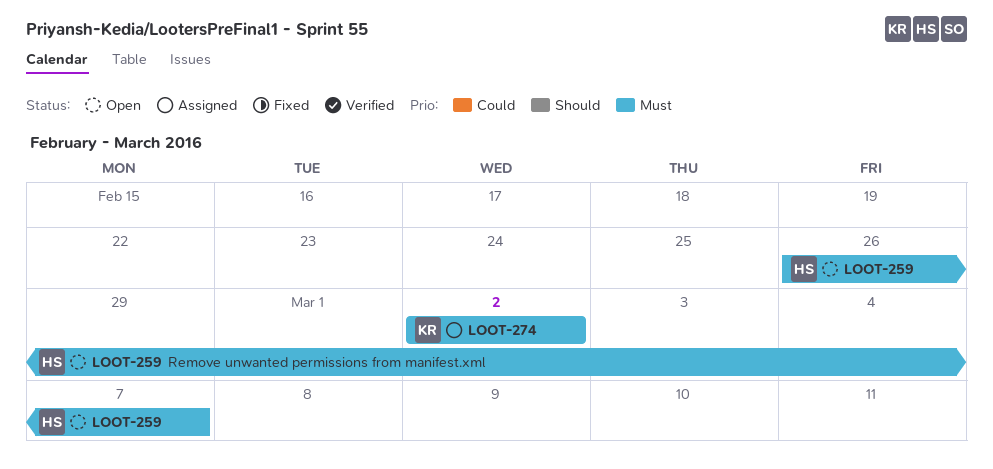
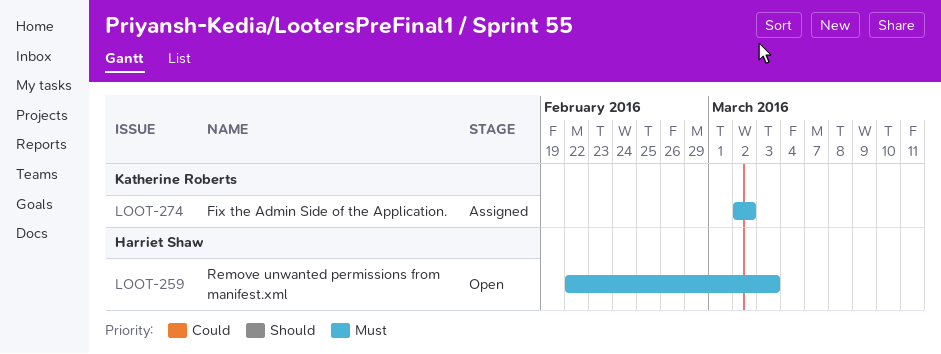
LOOT-259, start: Feb 26 -> Feb 22
LOOT-259, due: Mar 7 -> Mar 3

